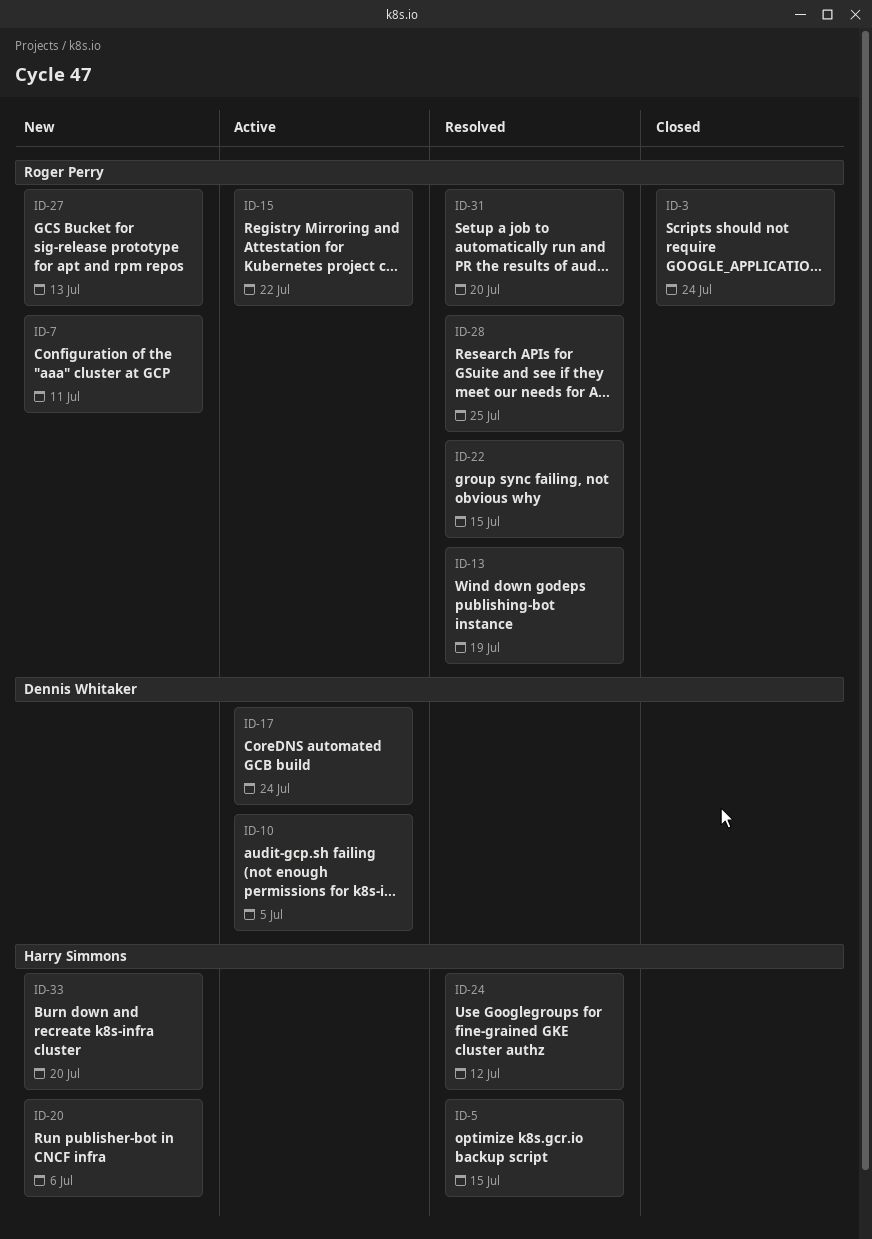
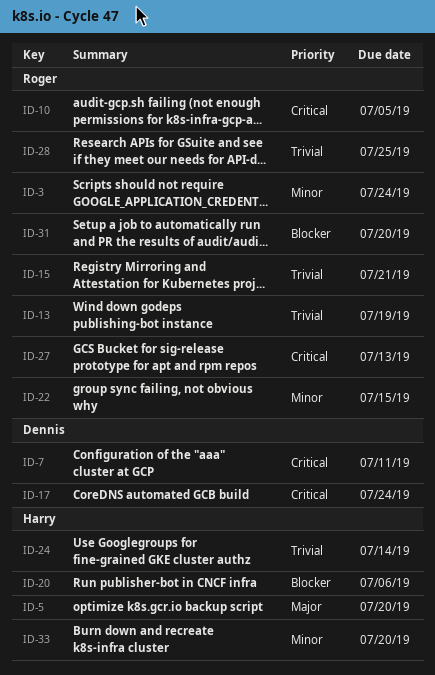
ID-5, due: Jul 15 -> Jul 20
ID-7, owner: Roger Perry -> Dennis Whitaker
ID-10, owner: Dennis Whitaker -> Roger Perry
ID-15, due: Jul 22 -> Jul 21
ID-24, due: Jul 12 -> Jul 14

